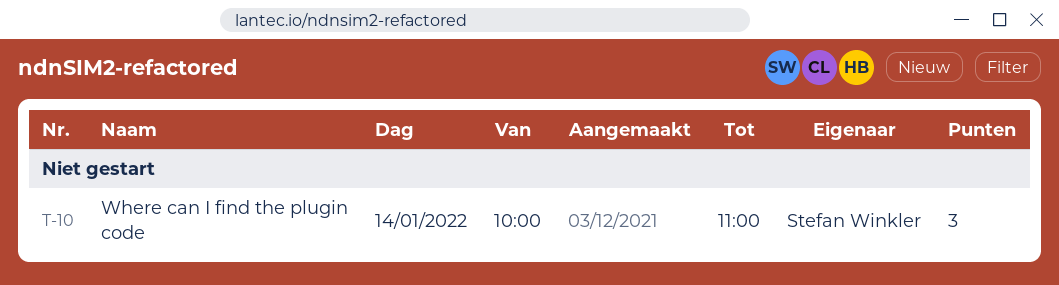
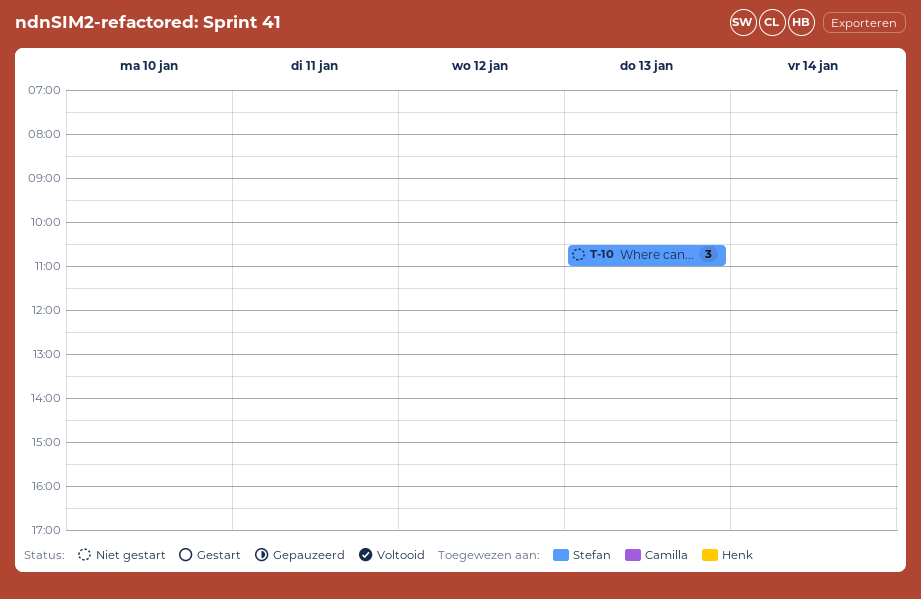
T-10, day: Jan 14 -> Jan 13
T-10, begins: 10:00 -> 10:30

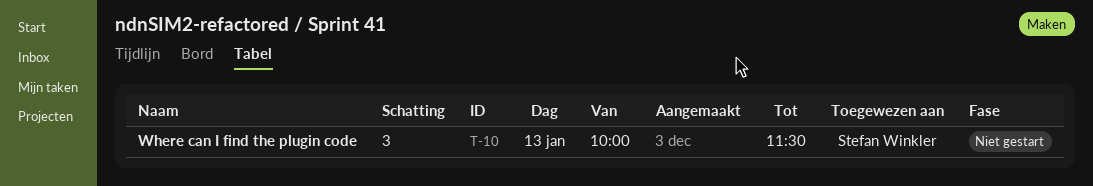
T-10, begins: 10:30 -> 10:00
T-10, ends: 11:00 -> 11:30

